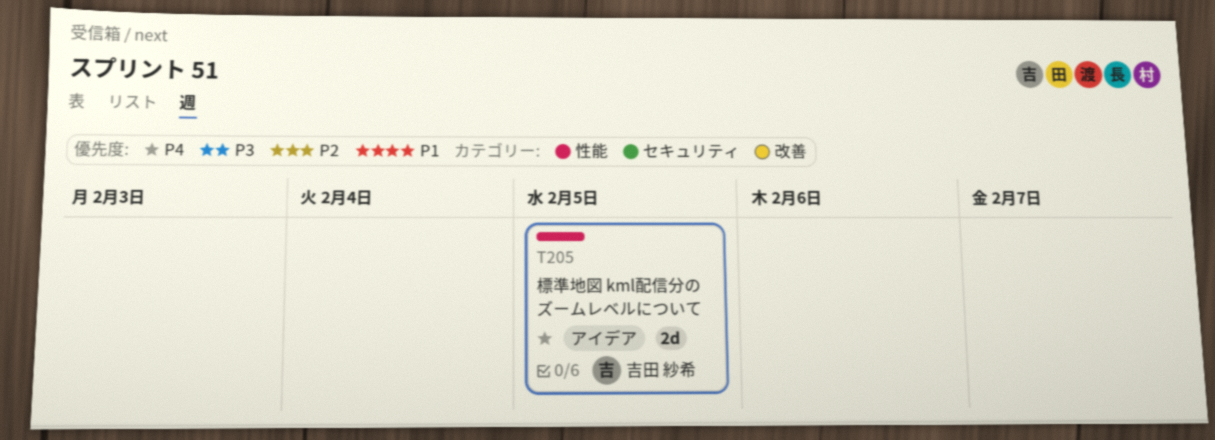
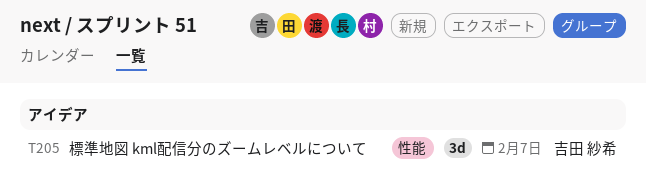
T205, estimate: 2d -> 3d
T205, due: Feb 5 -> Feb 7

